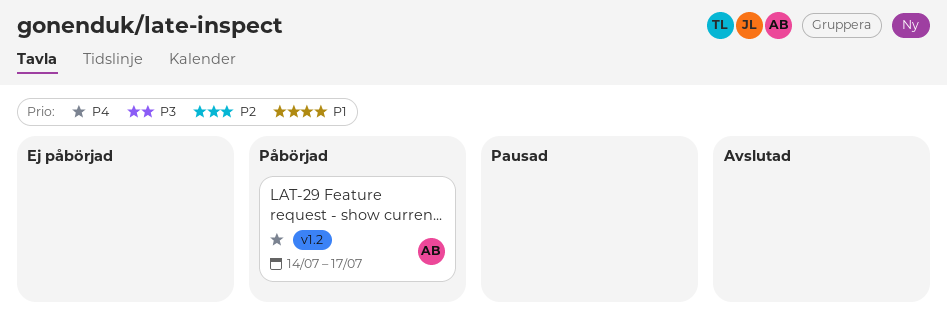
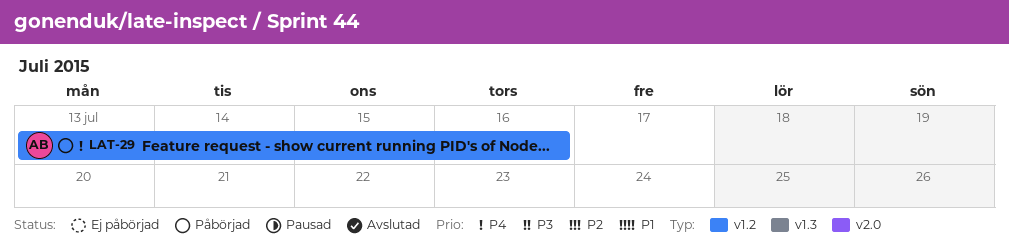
LAT-29, start: Jul 14 -> Jul 13
LAT-29, due: Jul 17 -> Jul 16

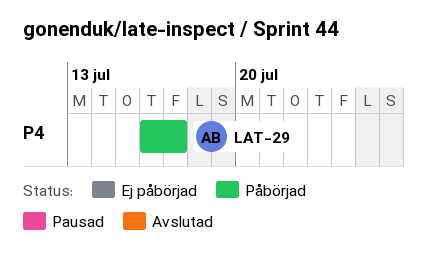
LAT-29, start: Jul 13 -> Jul 16
LAT-29, due: Jul 16 -> Jul 17

